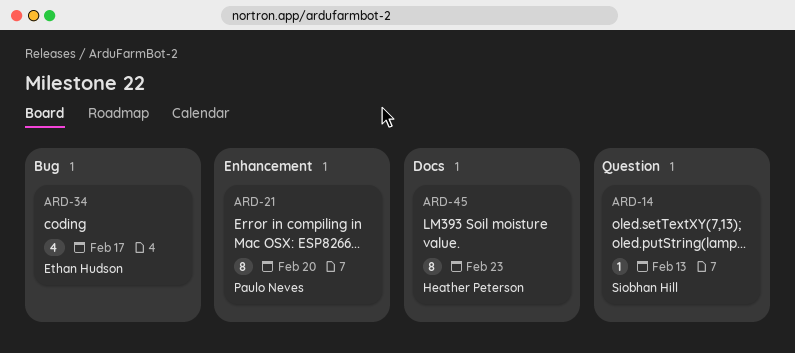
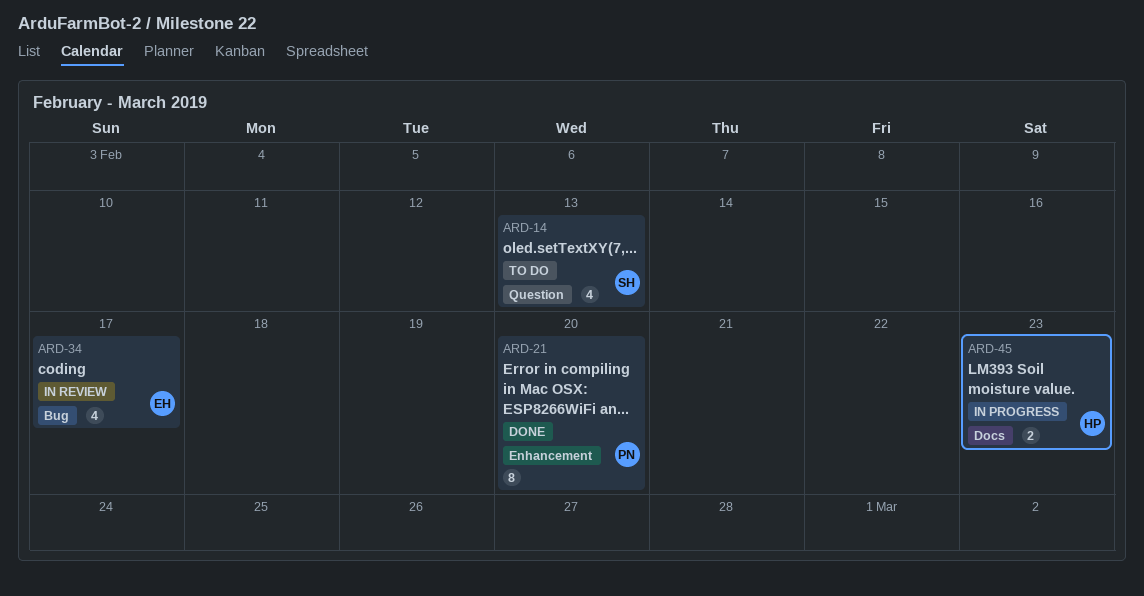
ARD-14, estimate: 1 -> 4
ARD-45, estimate: 8 -> 2

